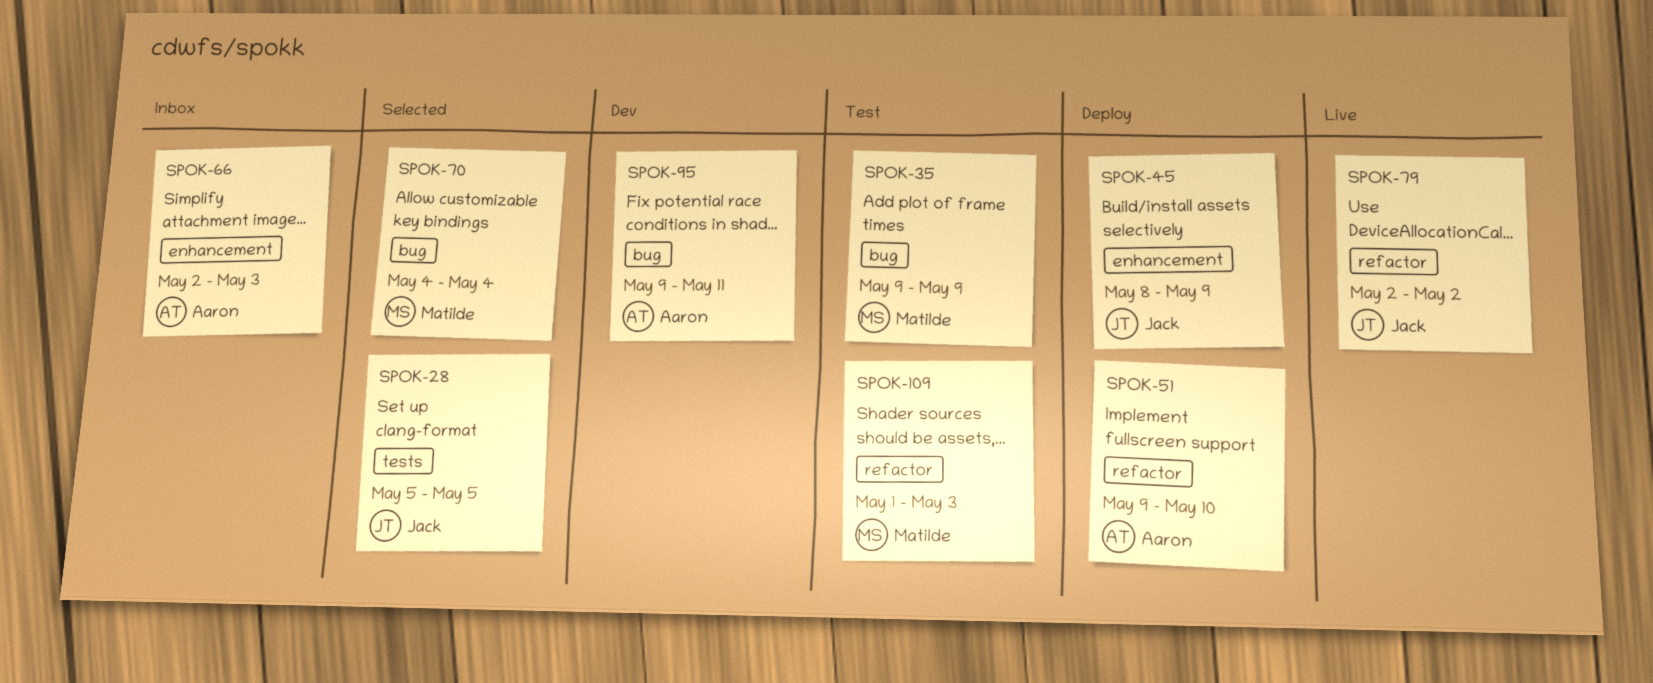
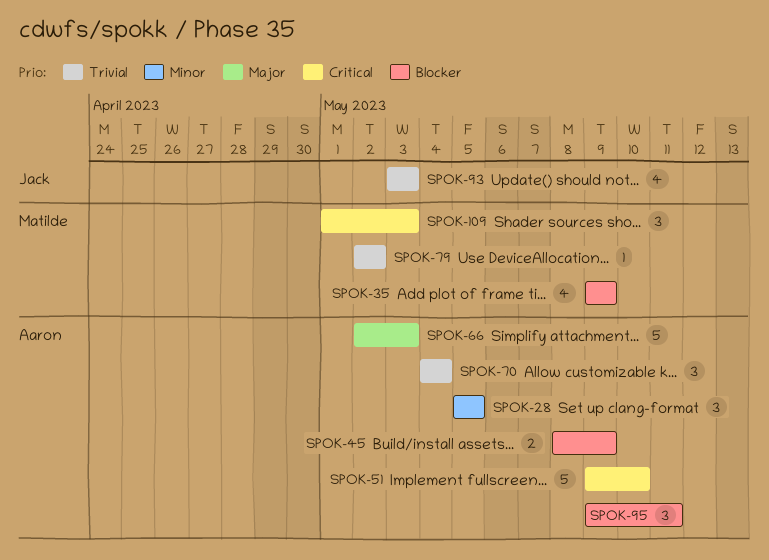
SPOK-28, owner: Jack -> Aaron
SPOK-45, owner: Jack -> Aaron
SPOK-70, owner: Matilde -> Aaron
SPOK-79, owner: Jack -> Matilde
SPOK-93: none -> present

